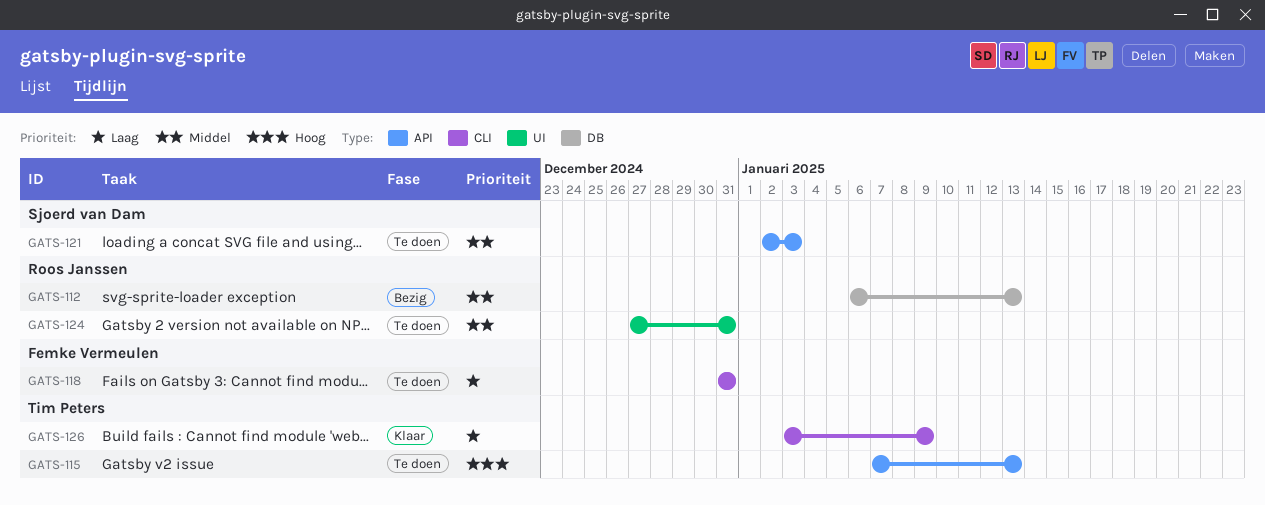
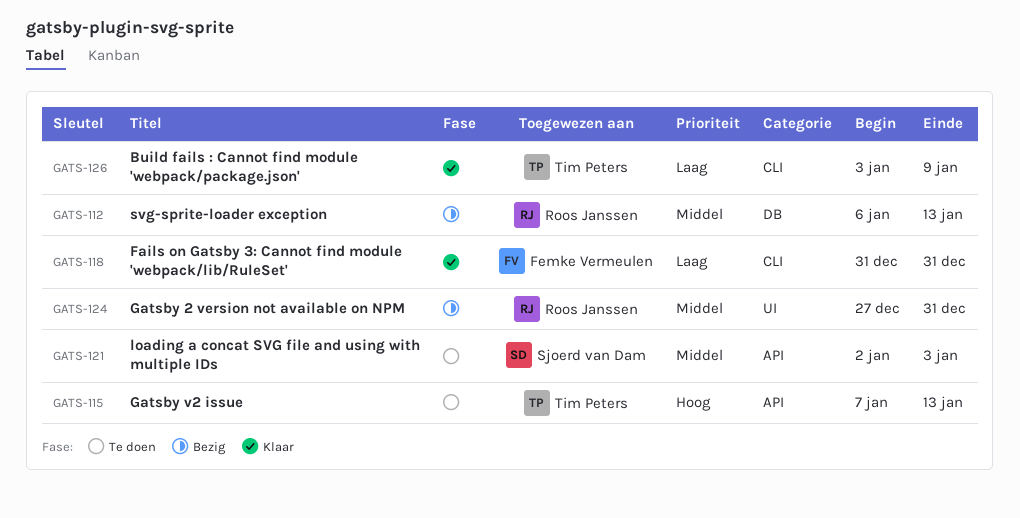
GATS-118, status: Te doen -> Klaar
GATS-124, status: Te doen -> Bezig

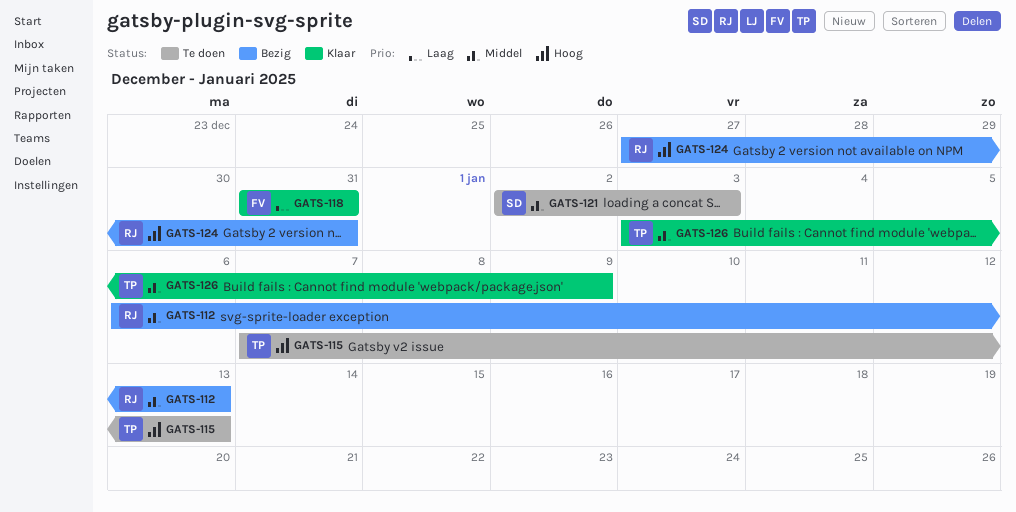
GATS-124, priority: Middel -> Hoog
GATS-126, priority: Laag -> Middel

